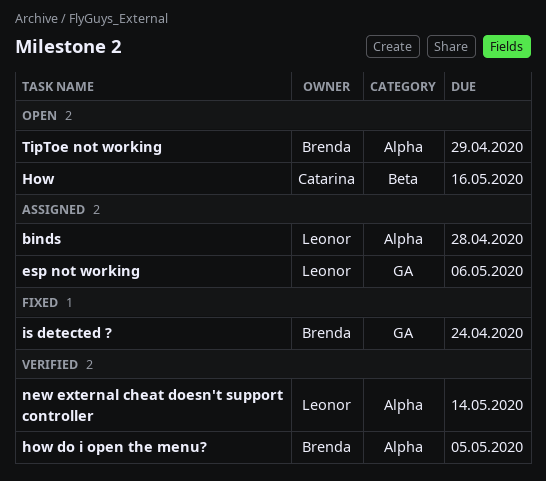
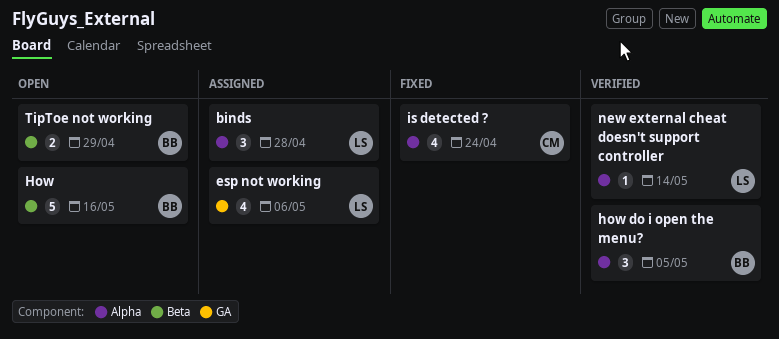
How, owner: Catarina -> Brenda
is detected ?, owner: Brenda -> Catarina
is detected ?, label: GA -> Alpha
TipToe not working, label: Alpha -> Beta

